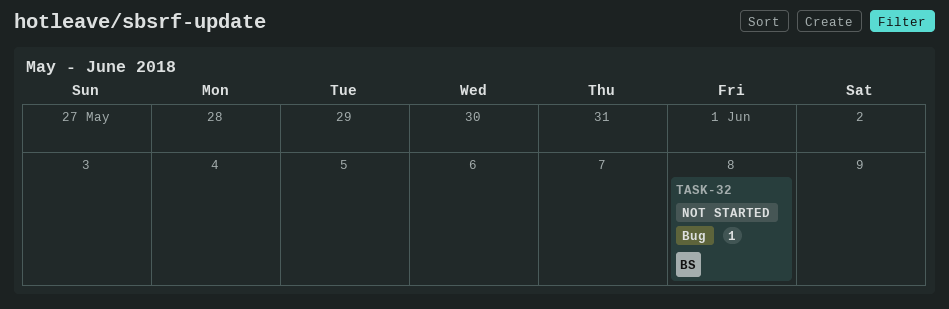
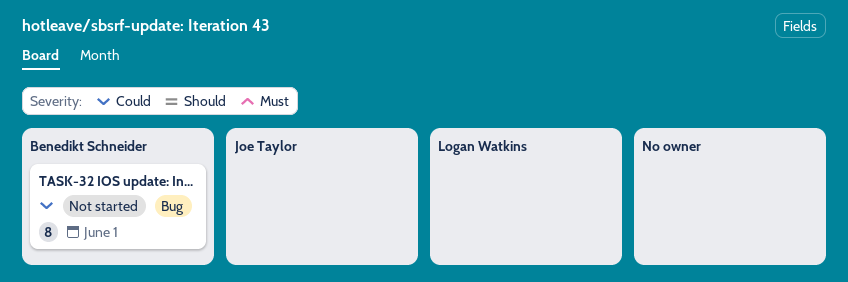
TASK-32, estimate: 1 -> 8
TASK-32, due: Jun 8 -> Jun 1

